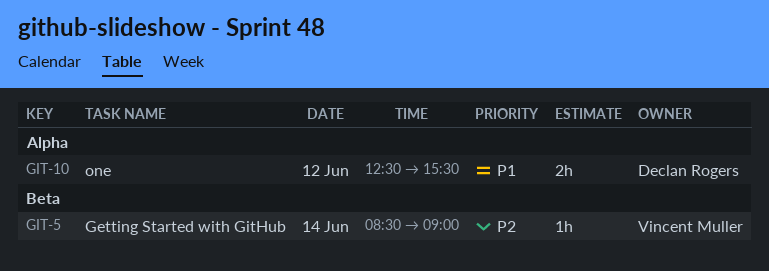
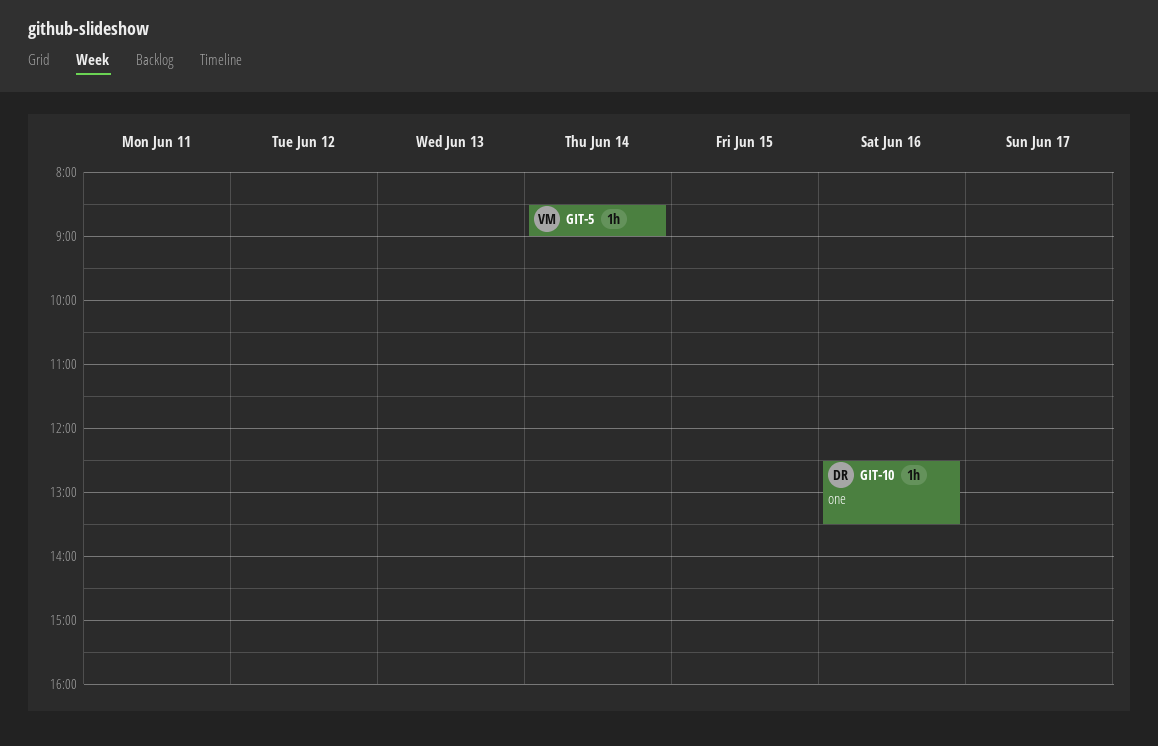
GIT-10, estimate: 2h -> 1h
GIT-10, day: Jun 12 -> Jun 16
GIT-10, ends: 15:30 -> 13:30

